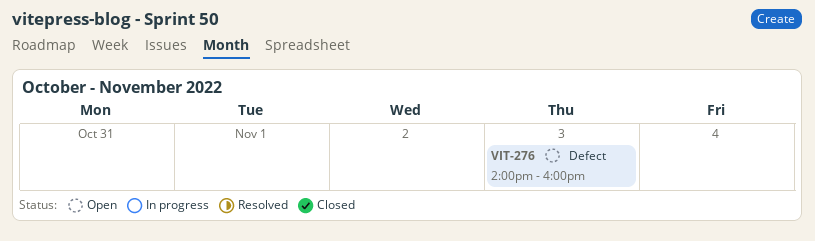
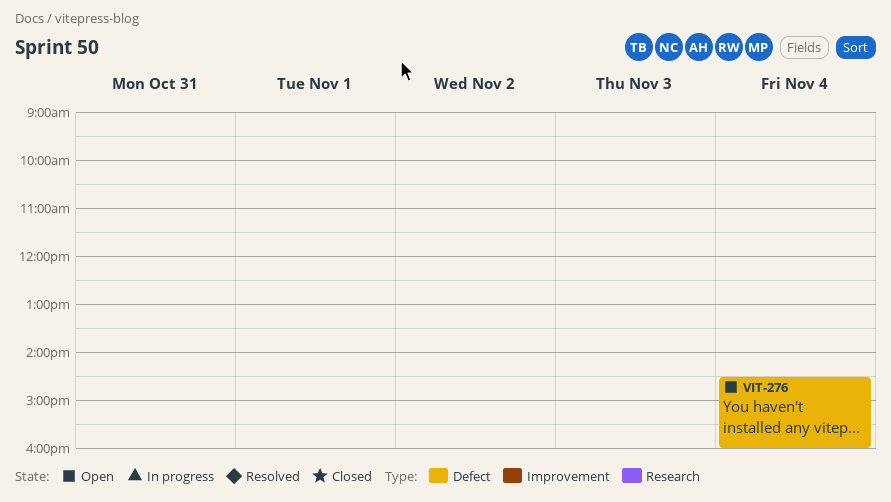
VIT-276, day: Nov 3 -> Nov 4
VIT-276, begins: 14:00 -> 14:30

